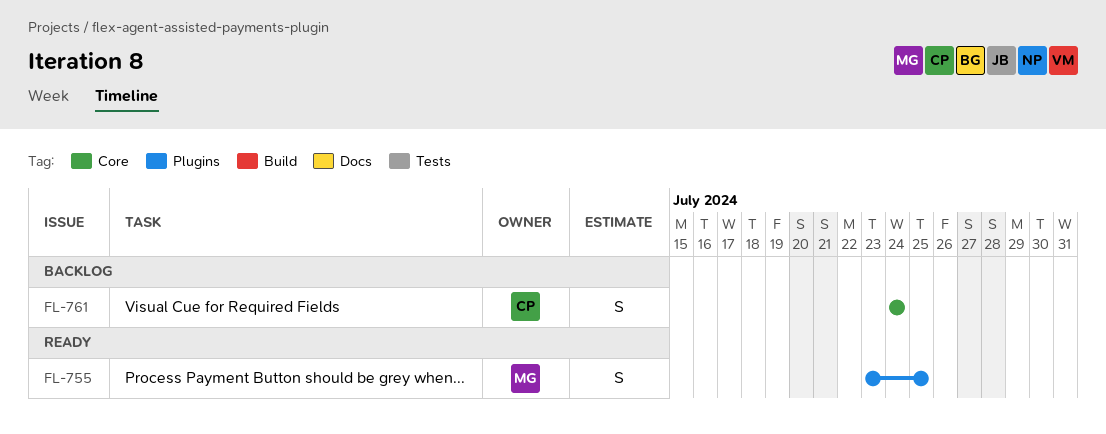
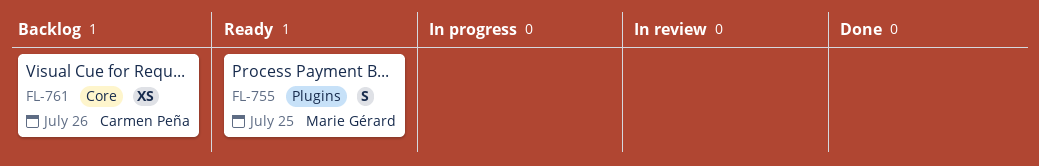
FL-761, estimate: S -> XS
FL-761, due: Jul 24 -> Jul 26

